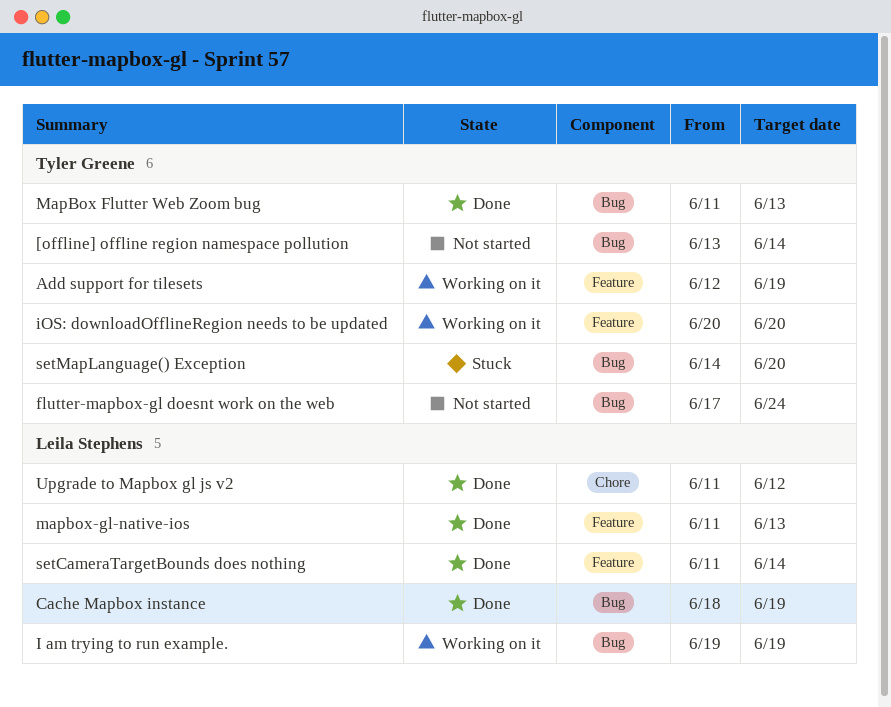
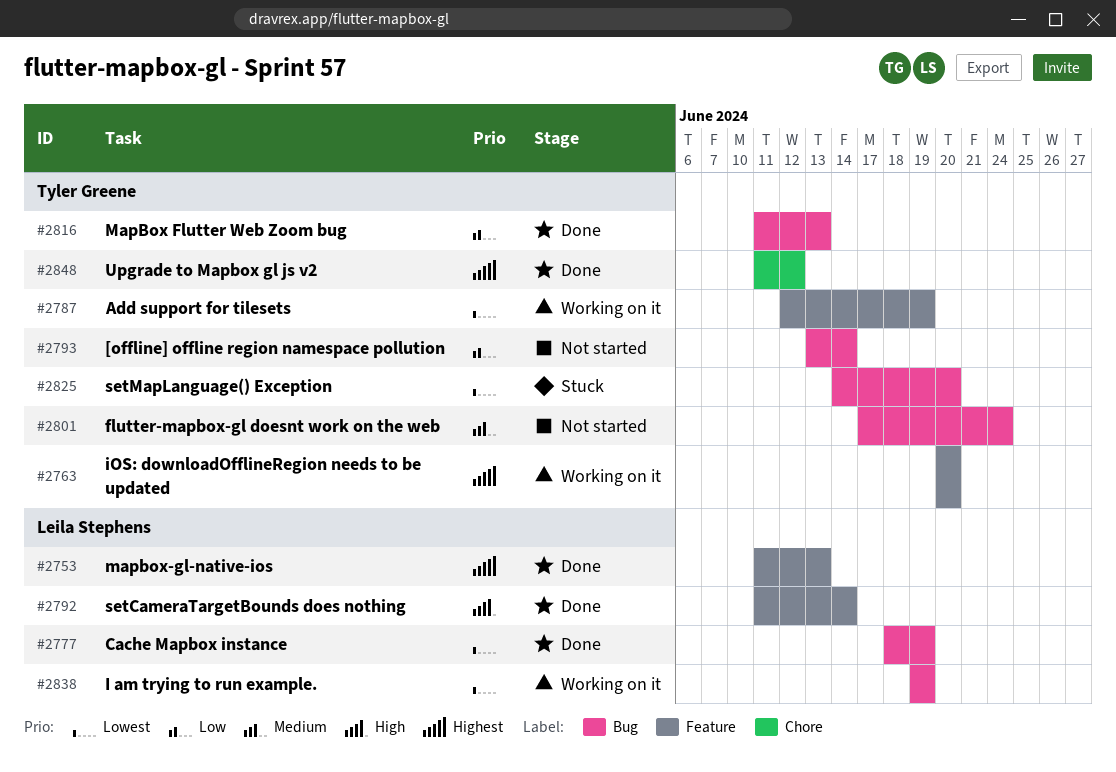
Upgrade to Mapbox gl js v2, owner: Leila Stephens -> Tyler Greene

